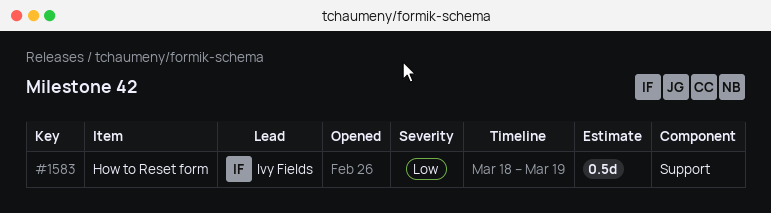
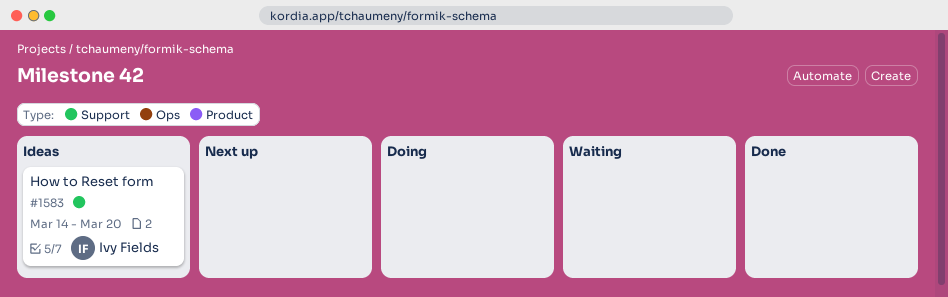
#1583, start: Mar 18 -> Mar 14
#1583, due: Mar 19 -> Mar 20

